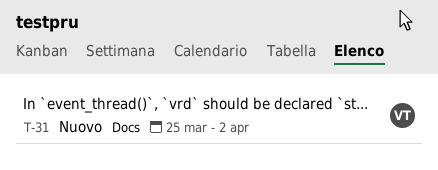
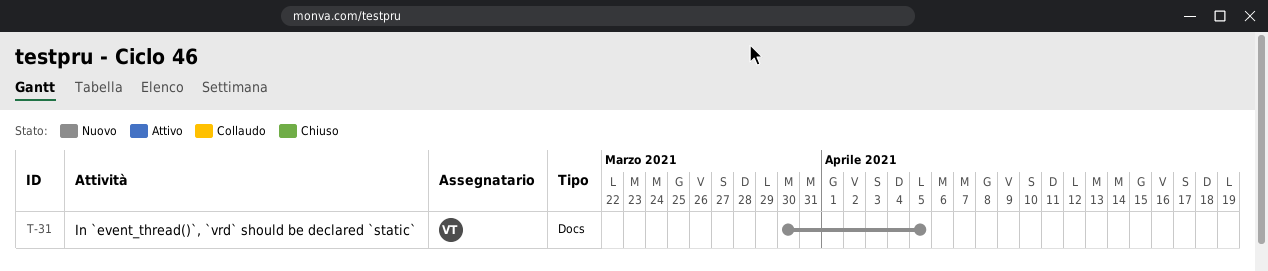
T-31, start: Mar 25 -> Mar 30
T-31, due: Apr 2 -> Apr 5

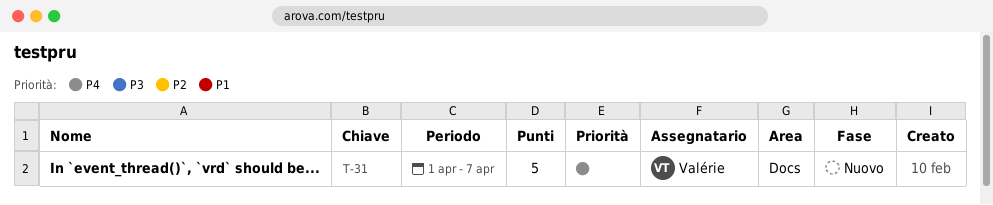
T-31, start: Mar 30 -> Apr 1
T-31, due: Apr 5 -> Apr 7

